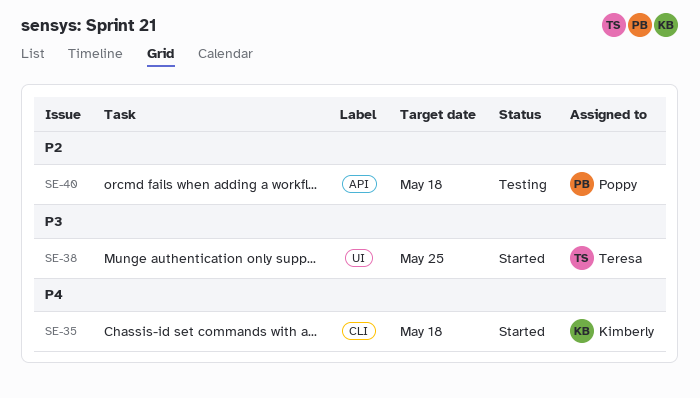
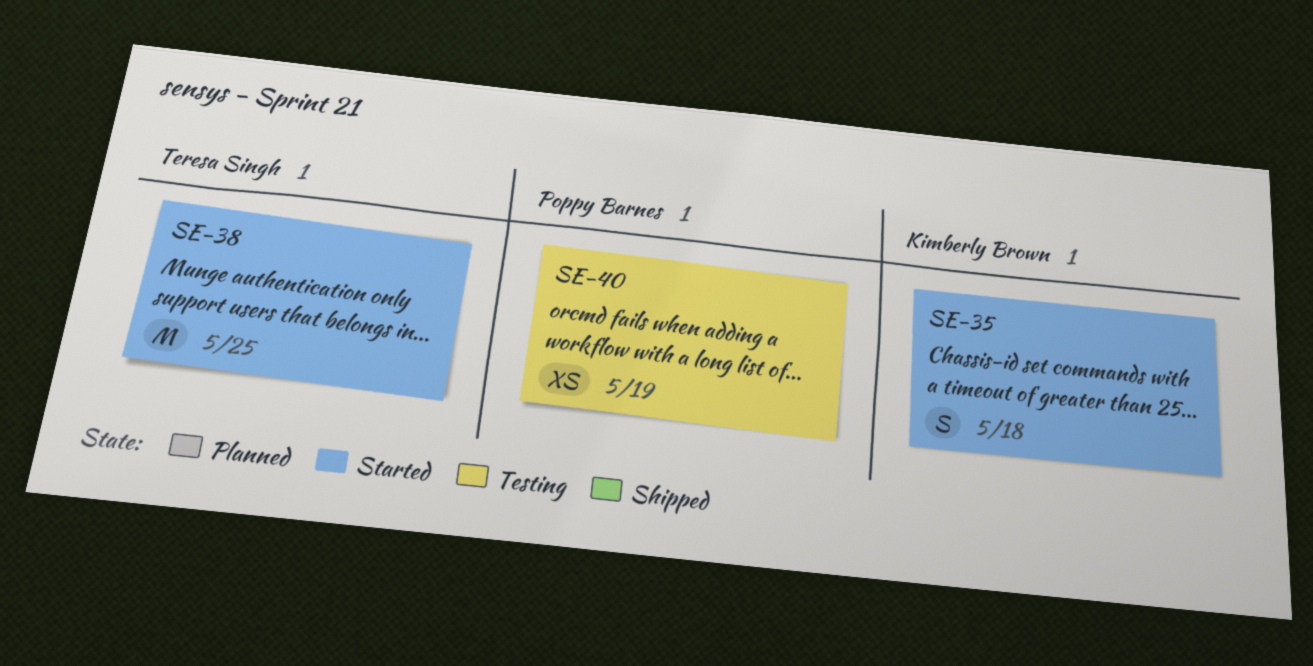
SE-40, due: May 18 -> May 19

